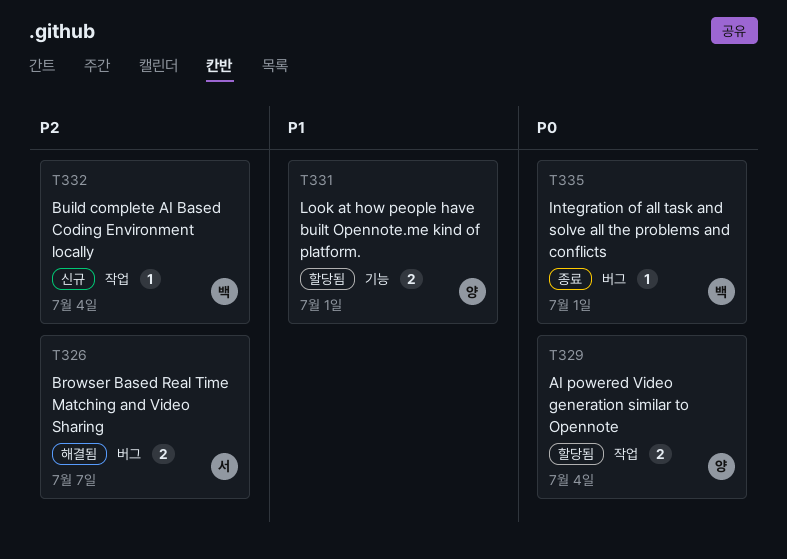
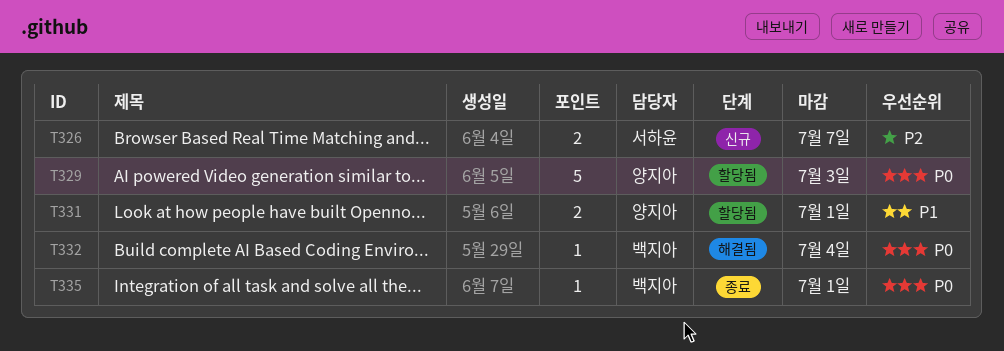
T326, status: 해결됨 -> 신규
T329, estimate: 2 -> 5
T329, due: Jul 4 -> Jul 3
T332, status: 신규 -> 해결됨
T332, priority: P2 -> P0

